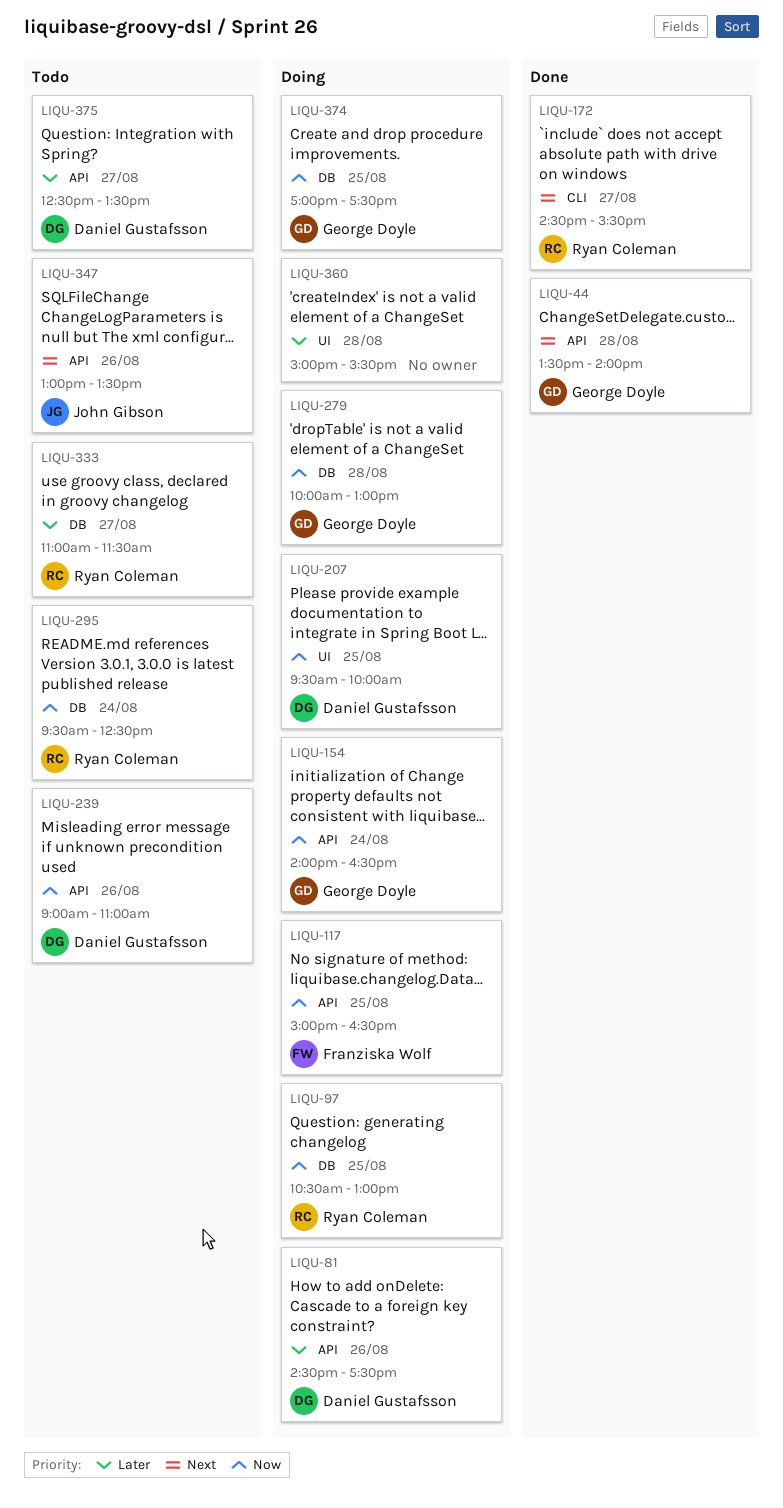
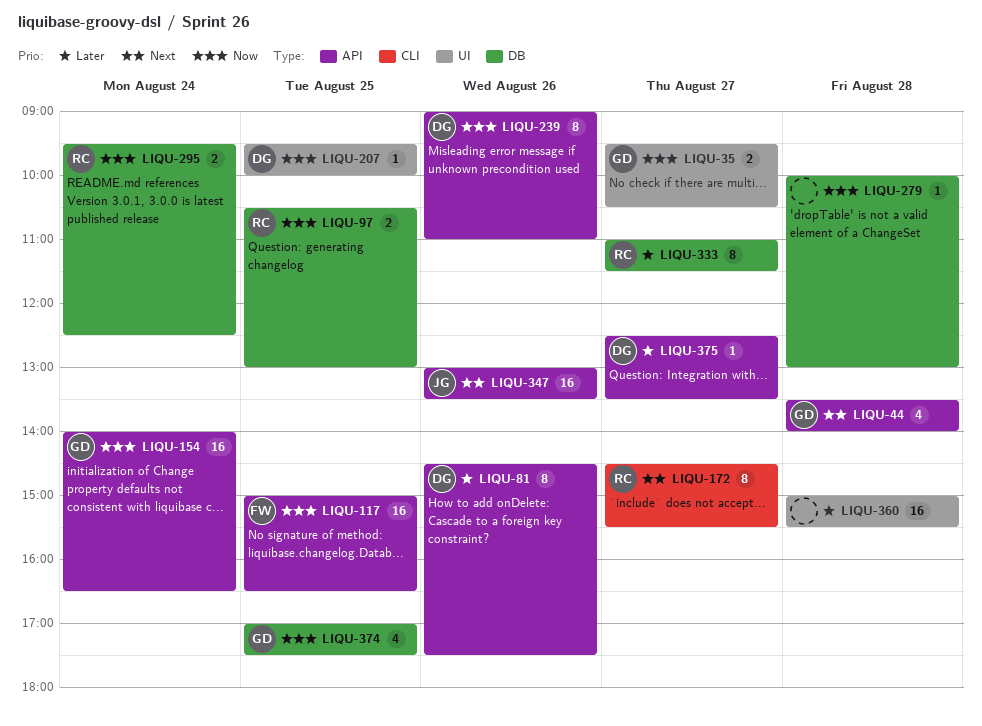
LIQU-35: none -> present
LIQU-279, owner: George Doyle -> none

